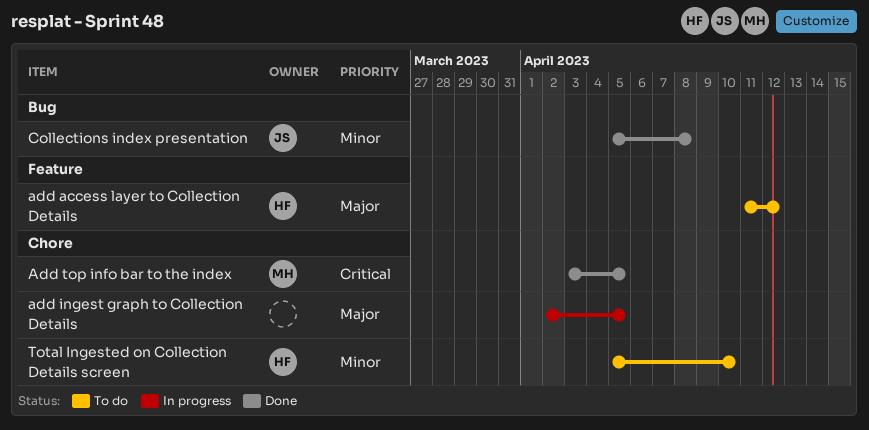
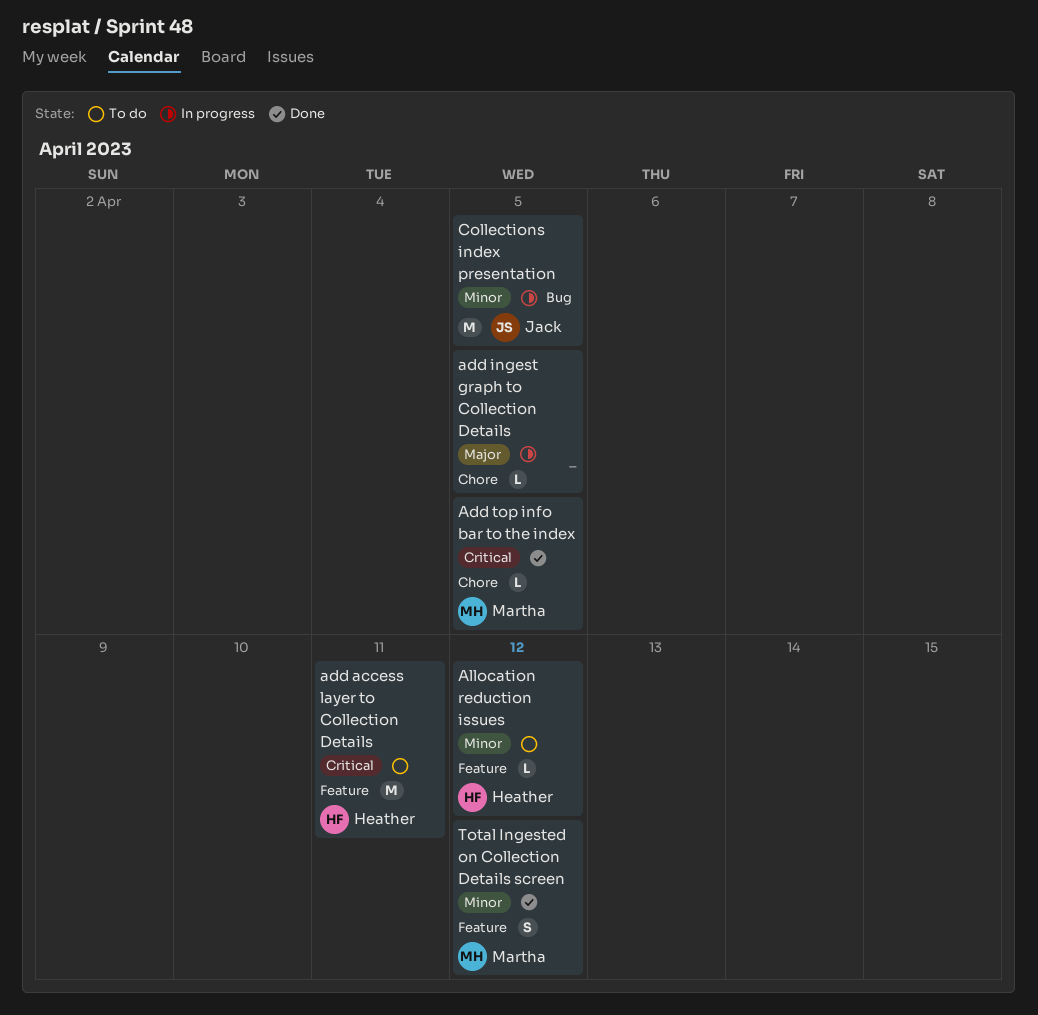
add access layer to Collection Details, priority: Major -> Critical
add access layer to Collection Details, due: Apr 12 -> Apr 11
Allocation reduction issues: none -> present
Collections index presentation, status: Done -> In progress
Collections index presentation, due: Apr 8 -> Apr 5
Total Ingested on Collection Details screen, status: To do -> Done
Total Ingested on Collection Details screen, owner: Heather -> Martha
Total Ingested on Collection Details screen, label: Chore -> Feature
Total Ingested on Collection Details screen, due: Apr 10 -> Apr 12

